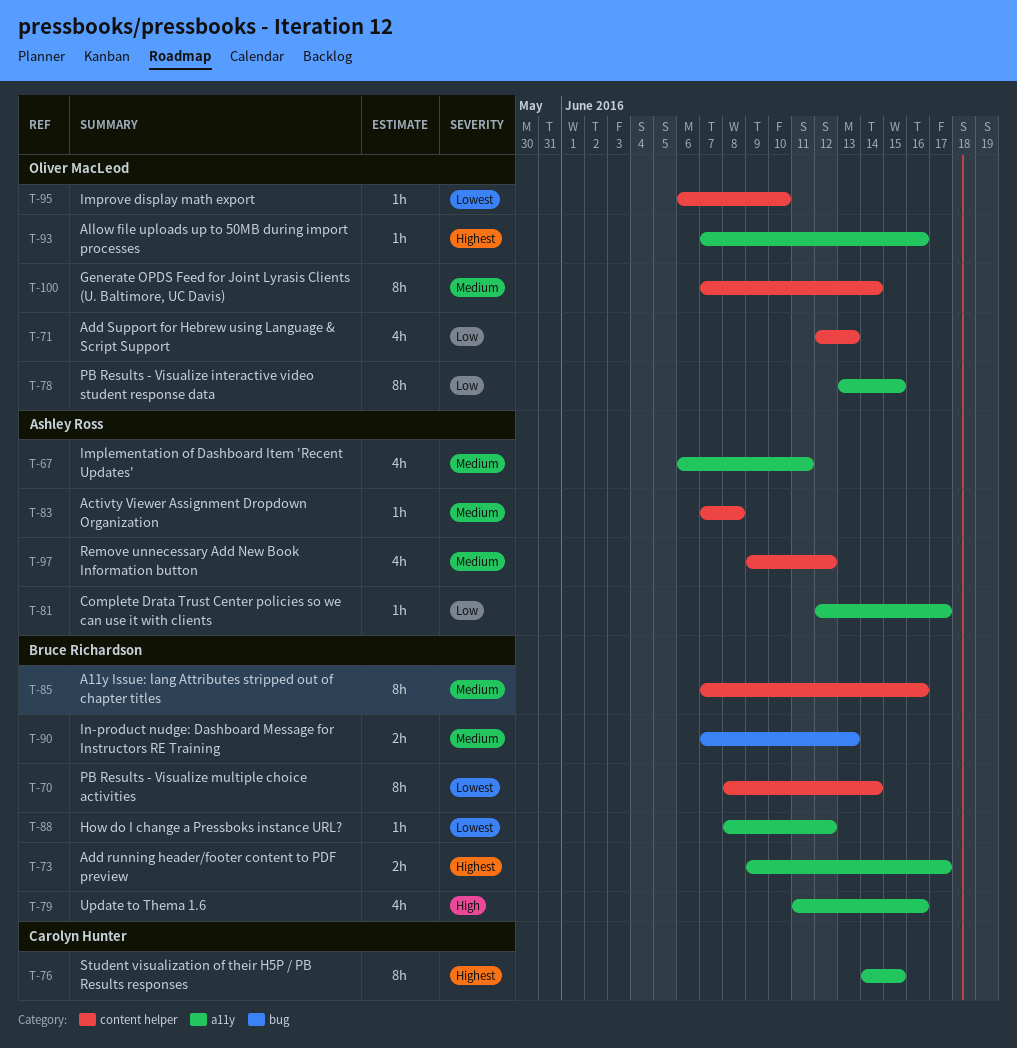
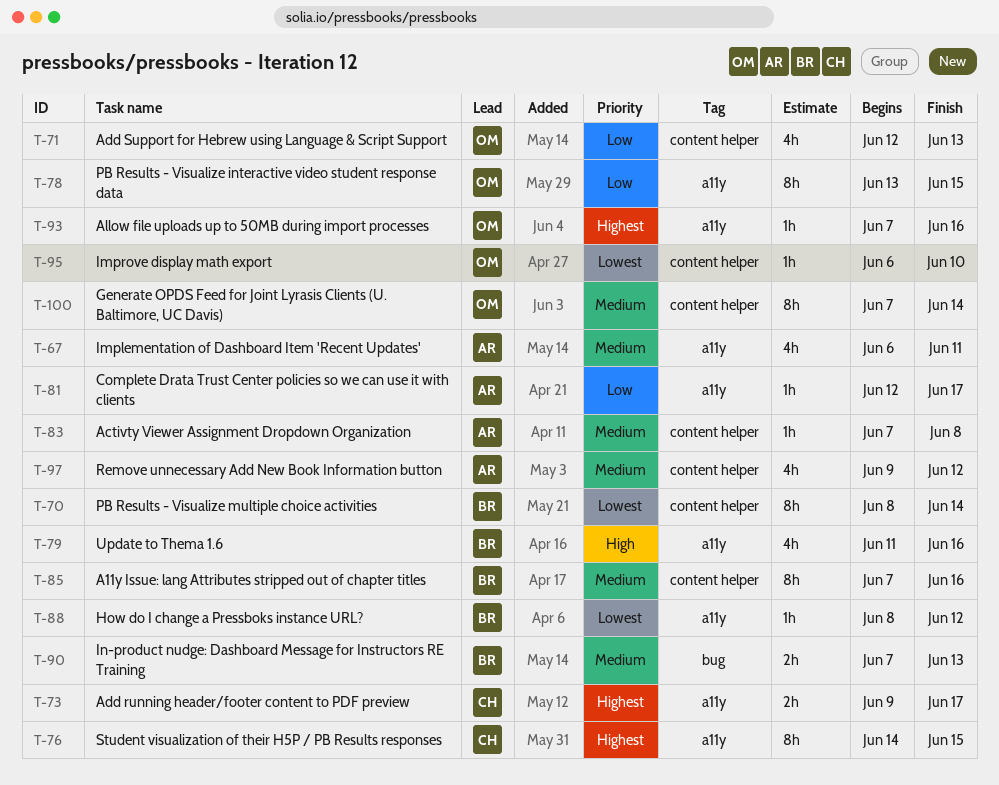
T-73, owner: Bruce Richardson -> Carolyn Hunter

